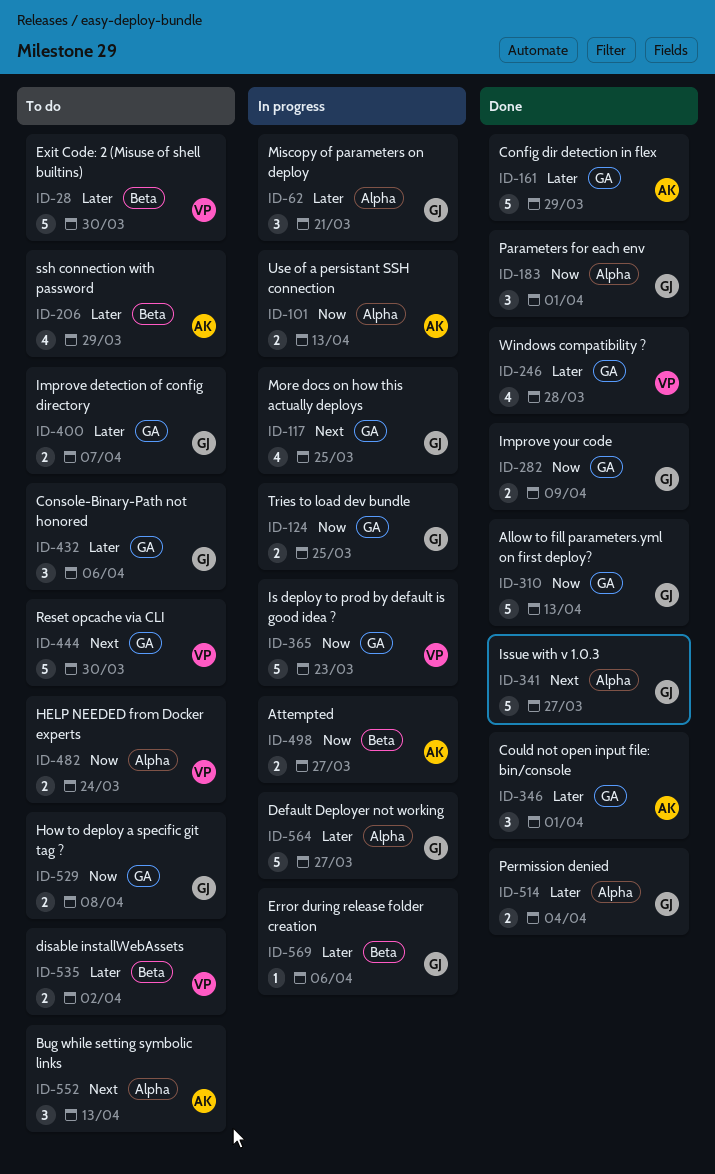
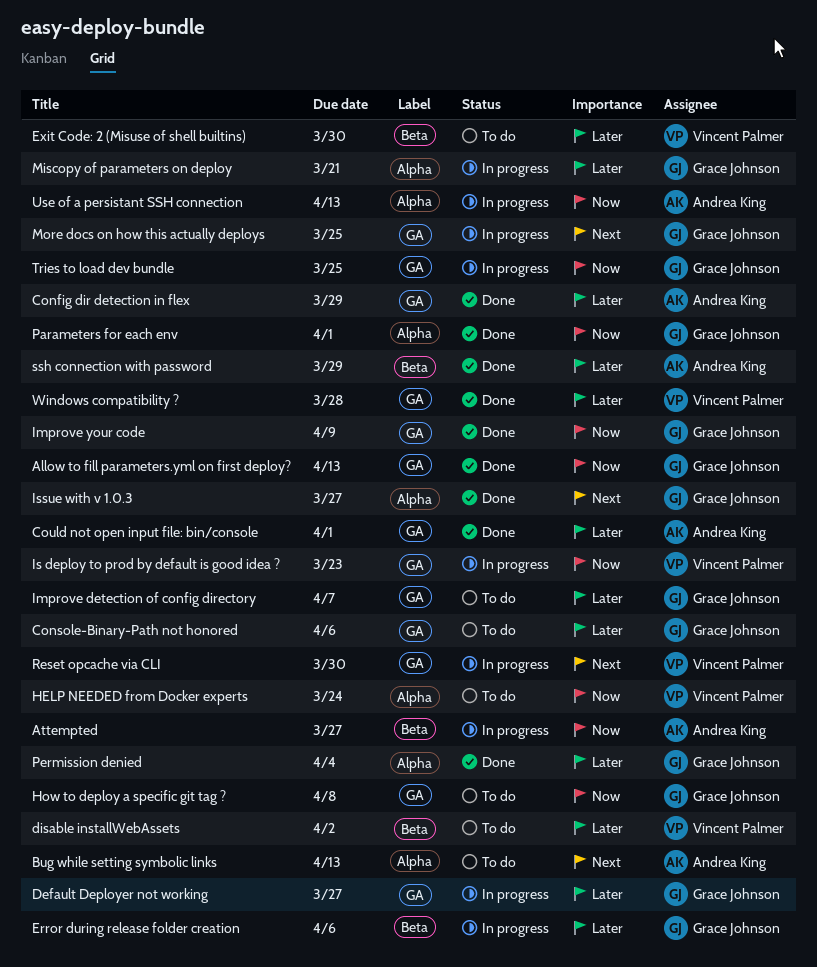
Default Deployer not working, label: Alpha -> GA
Reset opcache via CLI, status: To do -> In progress
ssh connection with password, status: To do -> Done

